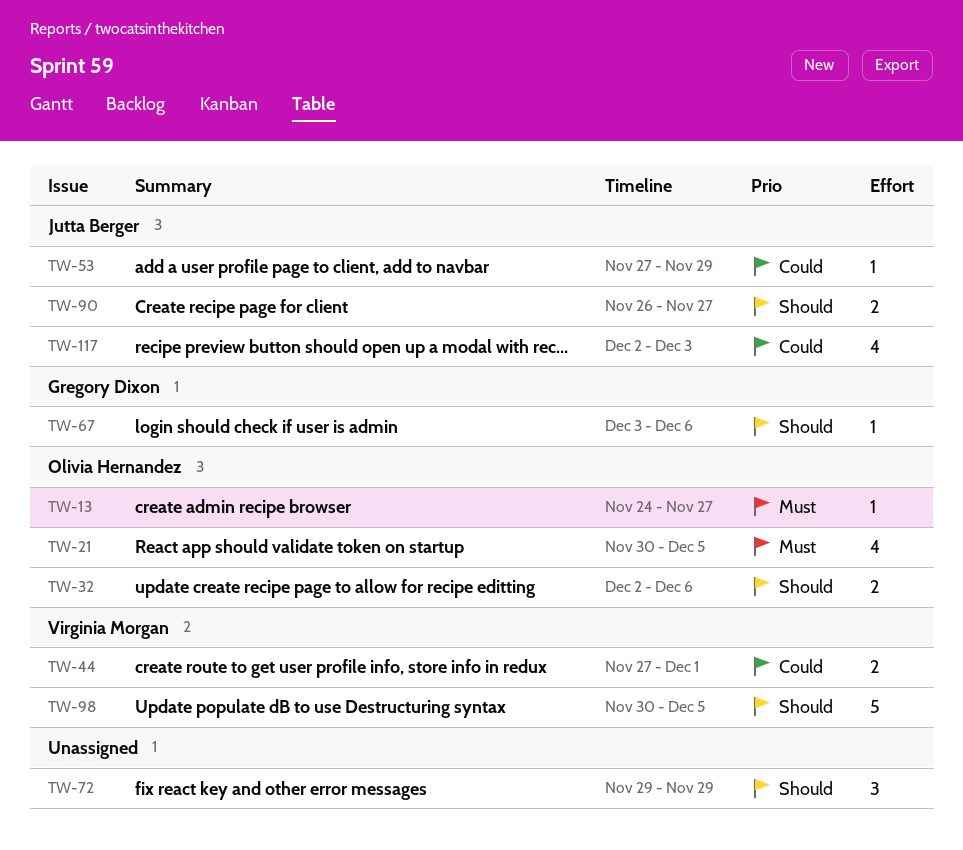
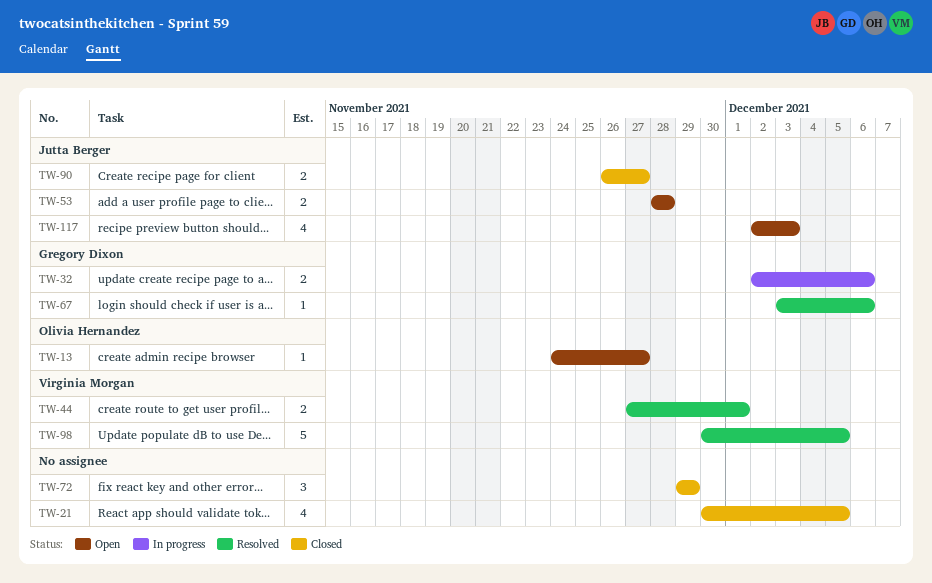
TW-21, owner: Olivia Hernandez -> none
TW-32, owner: Olivia Hernandez -> Gregory Dixon
TW-53, estimate: 1 -> 2
TW-53, start: Nov 27 -> Nov 28
TW-53, due: Nov 29 -> Nov 28

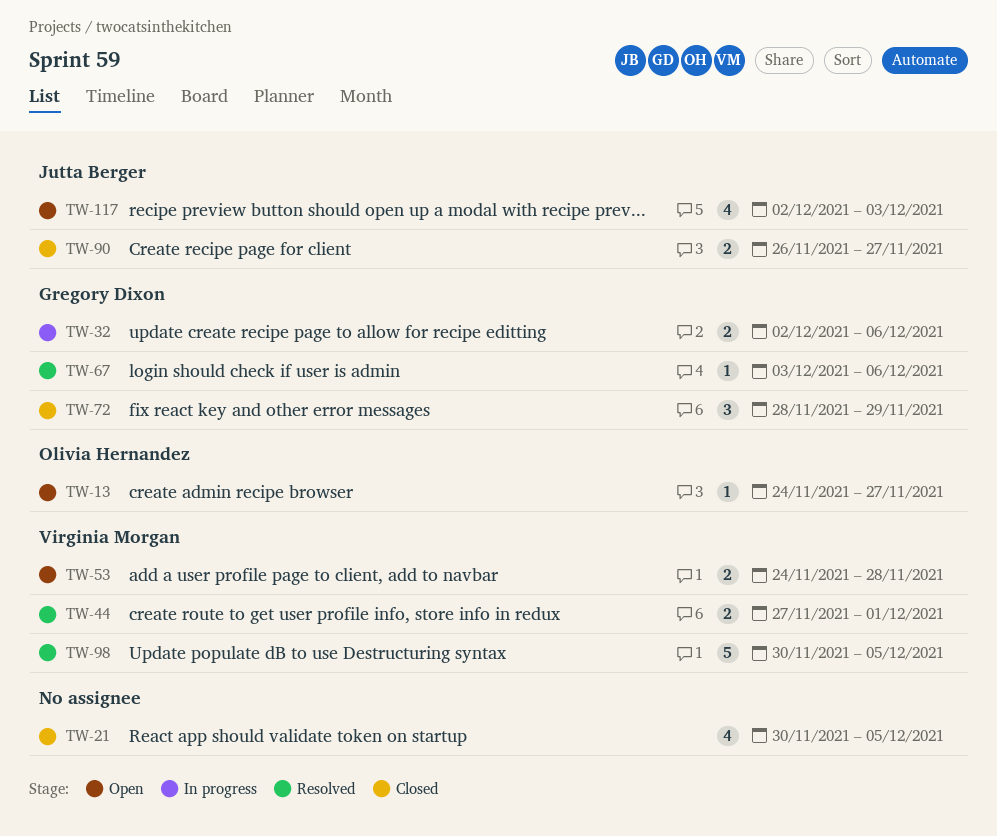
TW-53, owner: Jutta Berger -> Virginia Morgan
TW-53, start: Nov 28 -> Nov 24
TW-72, owner: none -> Gregory Dixon
TW-72, start: Nov 29 -> Nov 28

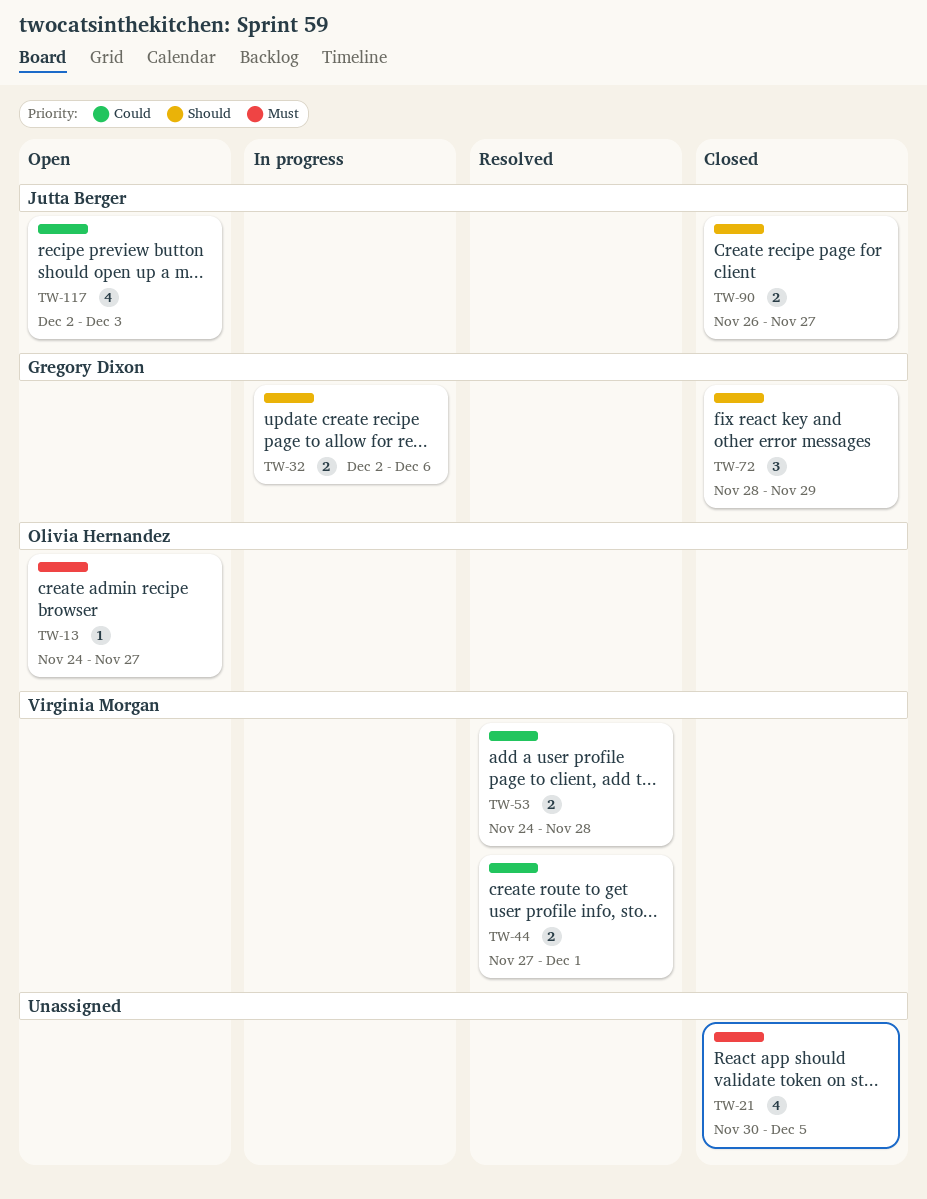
TW-53, status: Open -> Resolved
TW-67: present -> none
TW-98: present -> none

